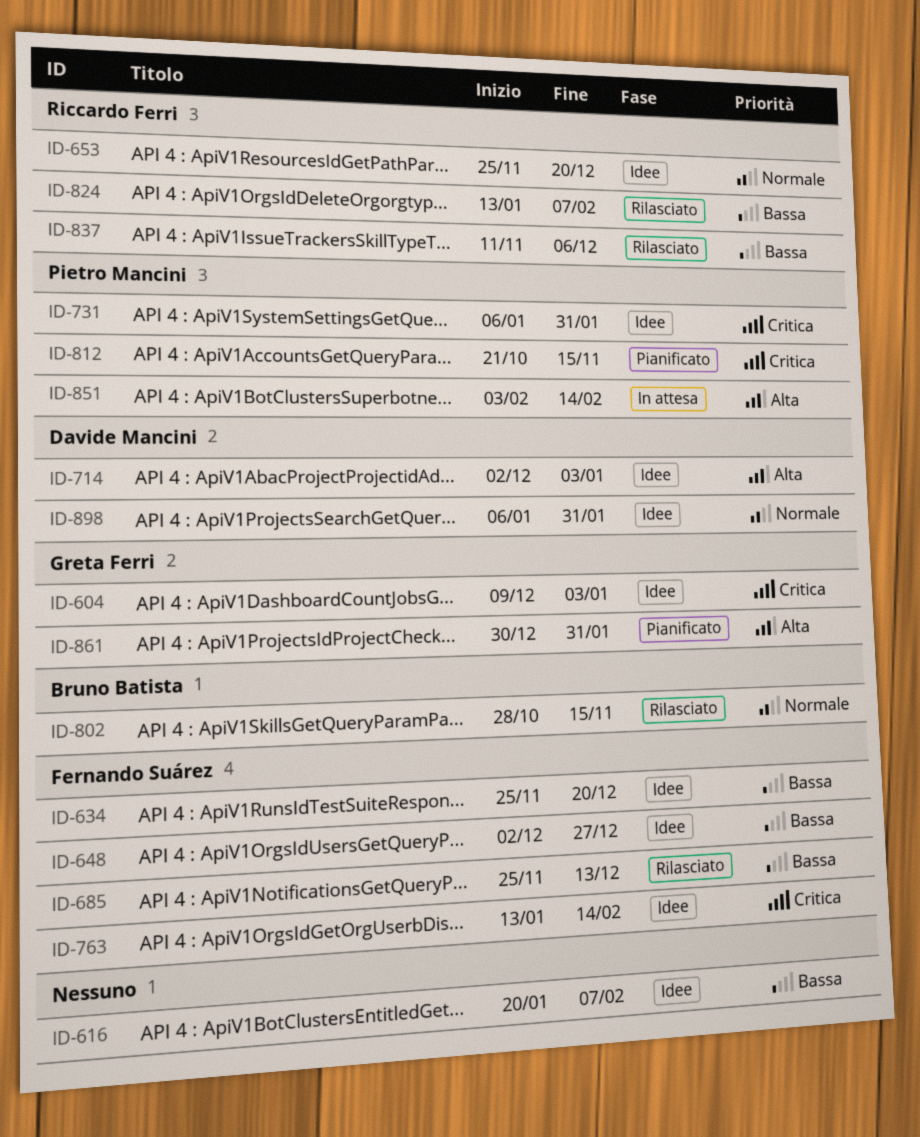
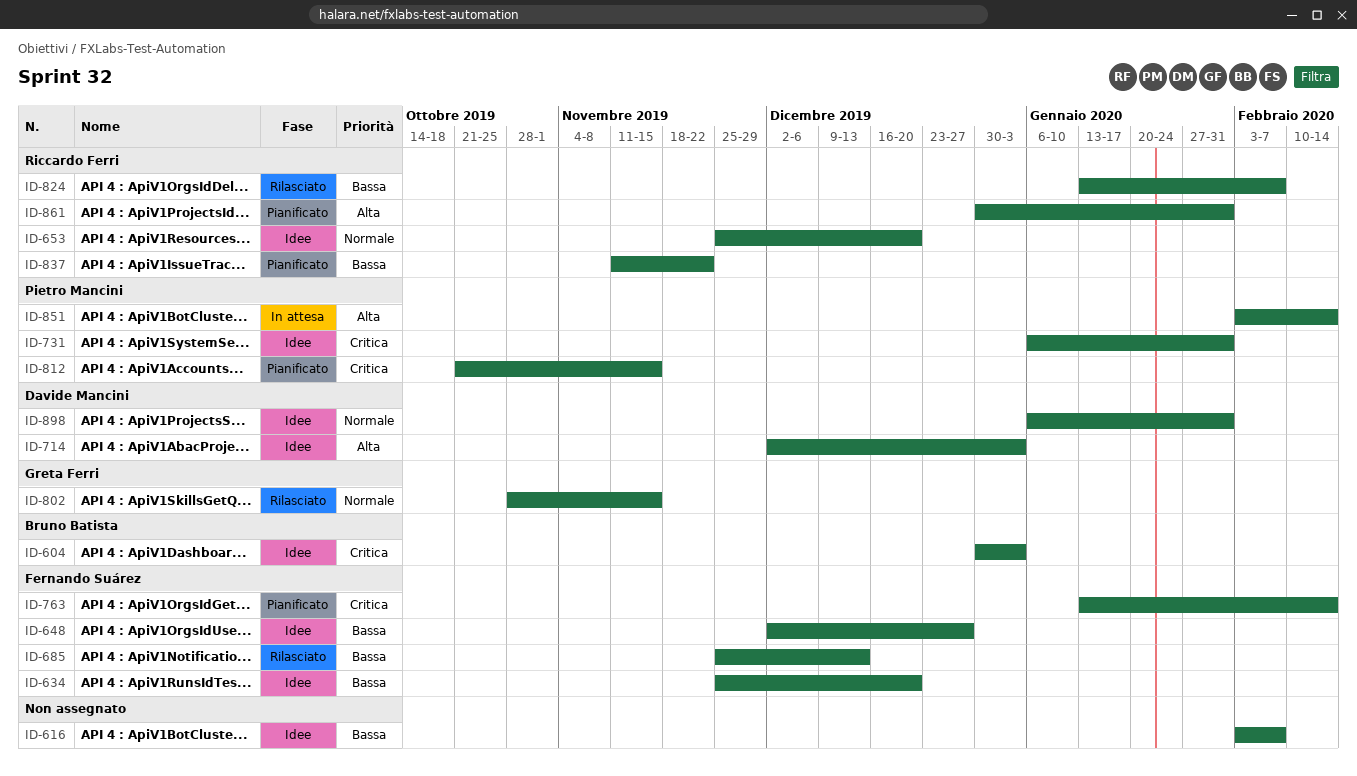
ID-604, owner: Greta Ferri -> Bruno Batista
ID-604, start: Dec 9 -> Dec 30
ID-616, start: Jan 20 -> Feb 3
ID-763, status: Idee -> Pianificato
ID-802, owner: Bruno Batista -> Greta Ferri
ID-837, status: Rilasciato -> Pianificato
ID-837, due: Dec 6 -> Nov 22
ID-861, owner: Greta Ferri -> Riccardo Ferri

